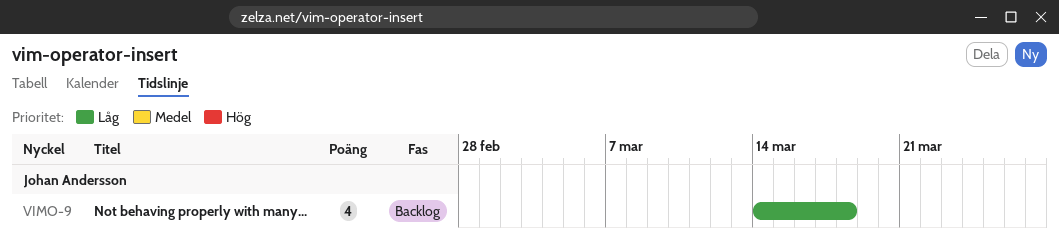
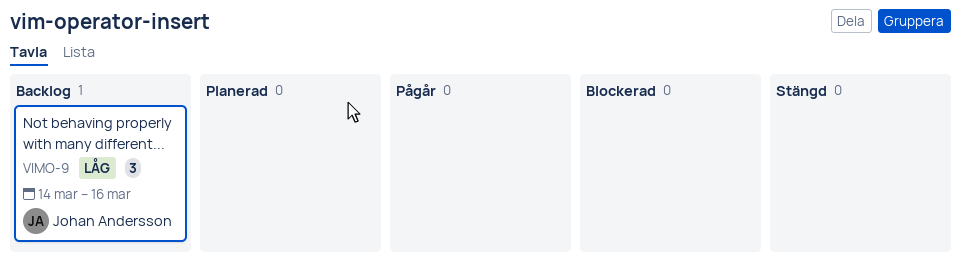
VIMO-9, estimate: 4 -> 3
VIMO-9, due: Mar 18 -> Mar 16

